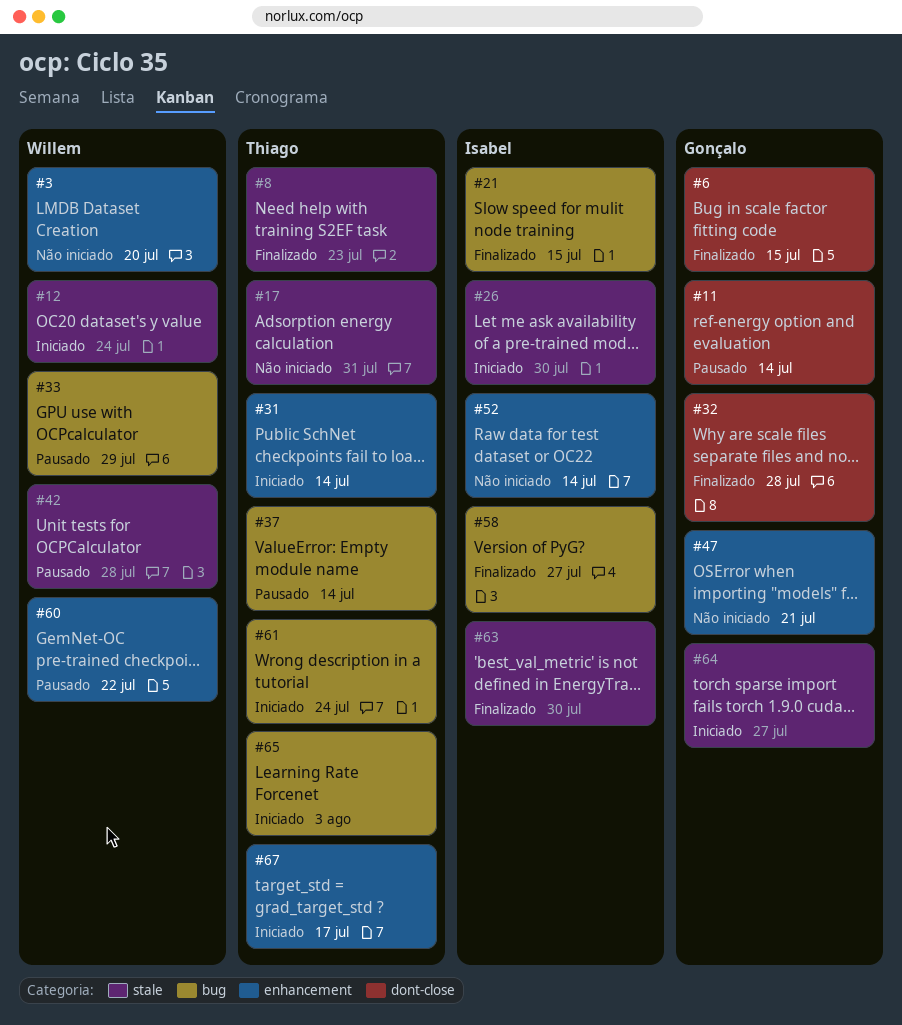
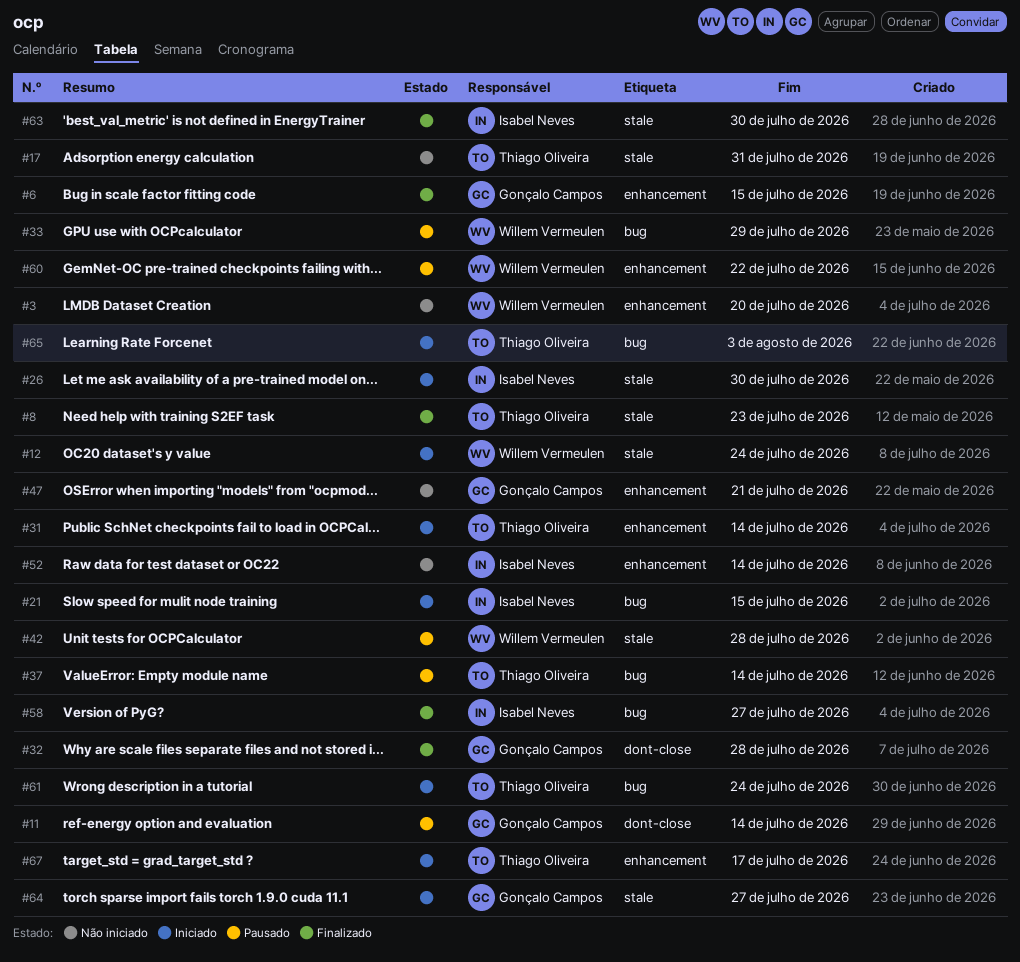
#6, label: dont-close -> enhancement
#21, status: Finalizado -> Iniciado

